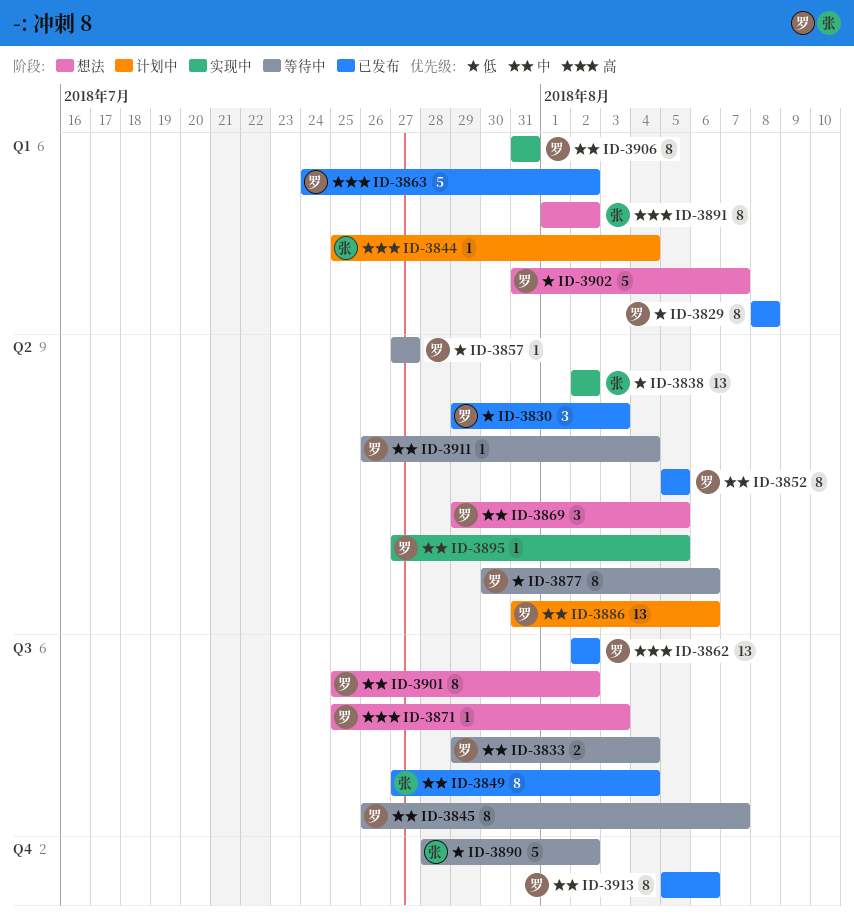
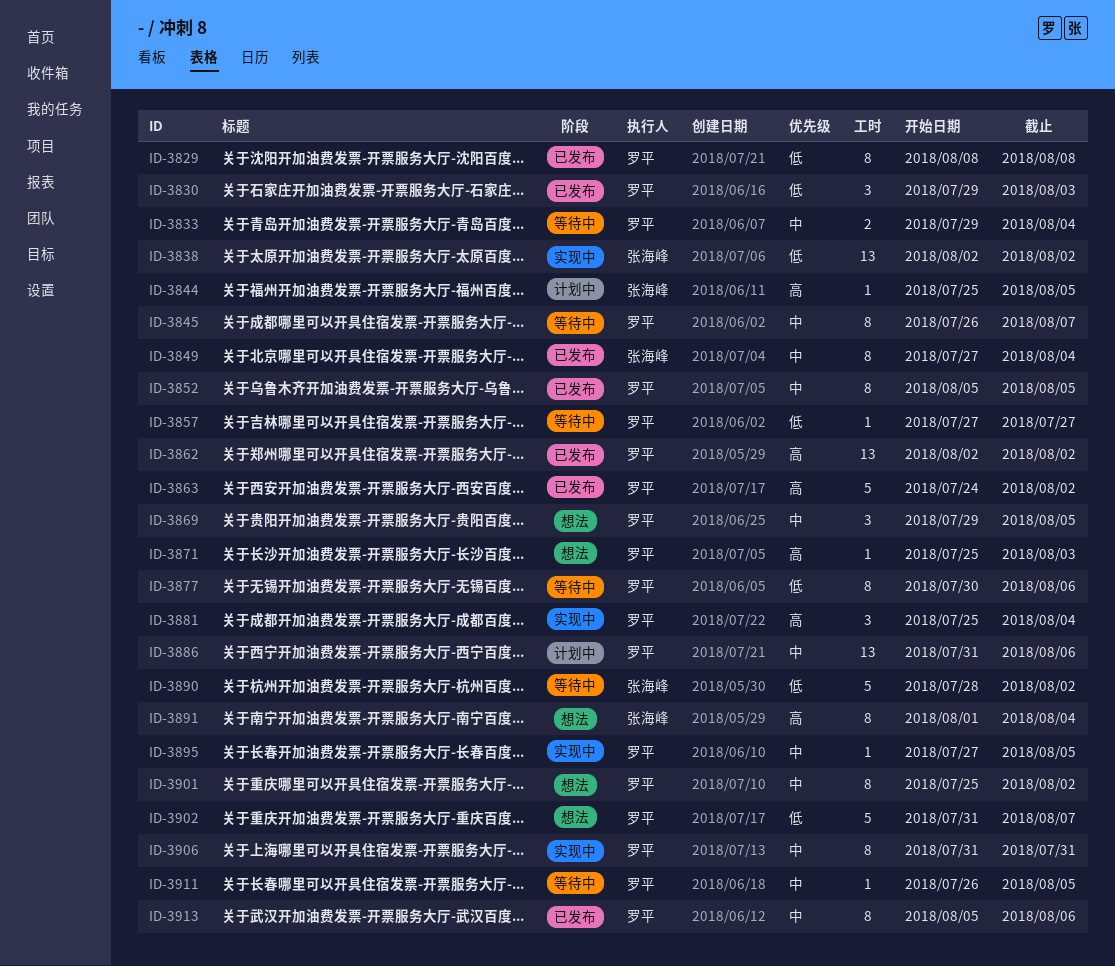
ID-3844, due: Aug 4 -> Aug 5
ID-3881: none -> present
ID-3891, due: Aug 2 -> Aug 4
ID-3911, due: Aug 4 -> Aug 5

